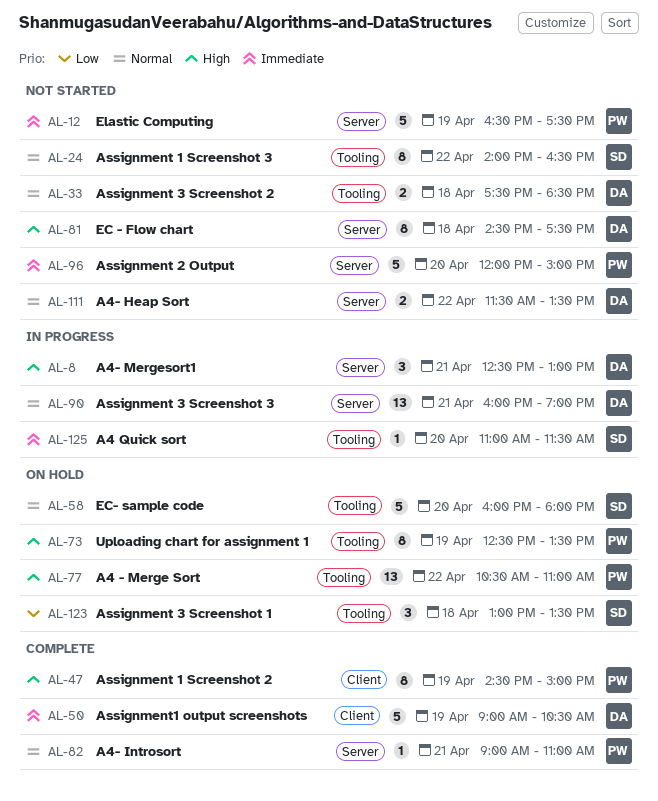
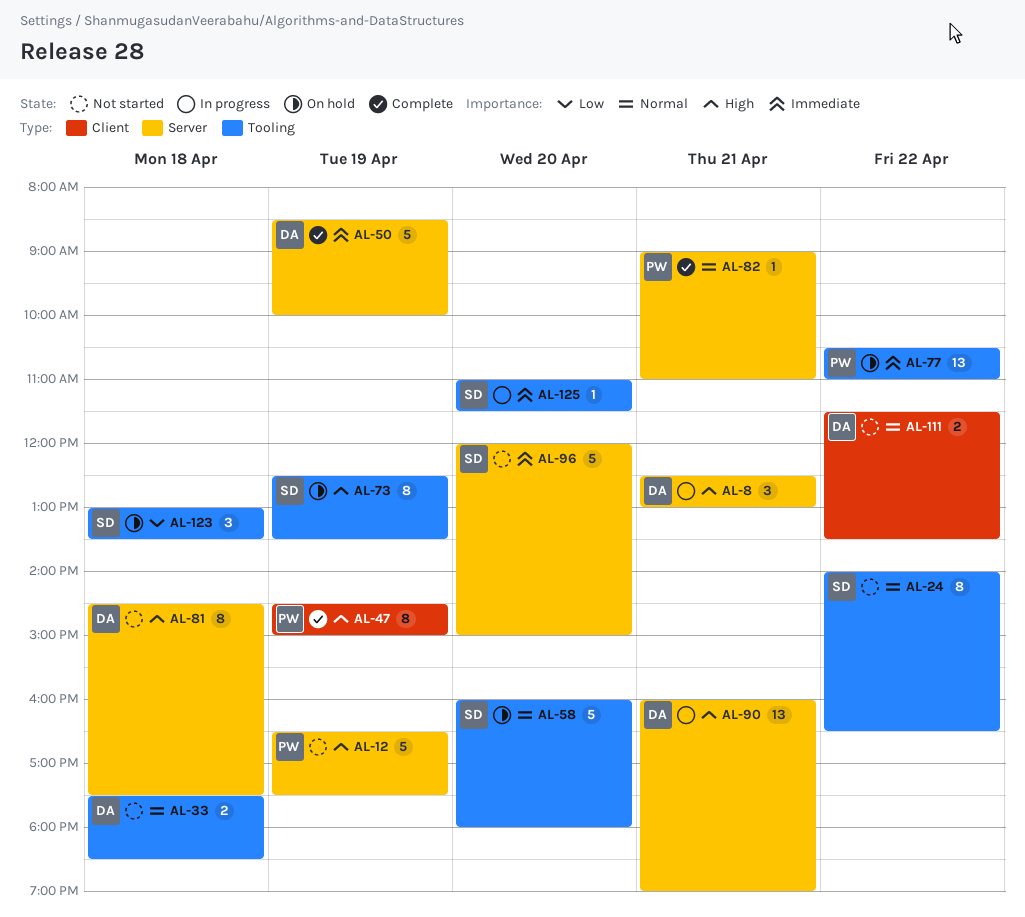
AL-12, priority: Immediate -> High
AL-50, label: Client -> Server
AL-50, begins: 09:00 -> 08:30
AL-50, ends: 10:30 -> 10:00
AL-73, owner: PW -> SD
AL-77, priority: High -> Immediate
AL-90, priority: Normal -> High
AL-96, owner: PW -> SD
AL-111, label: Server -> Client

